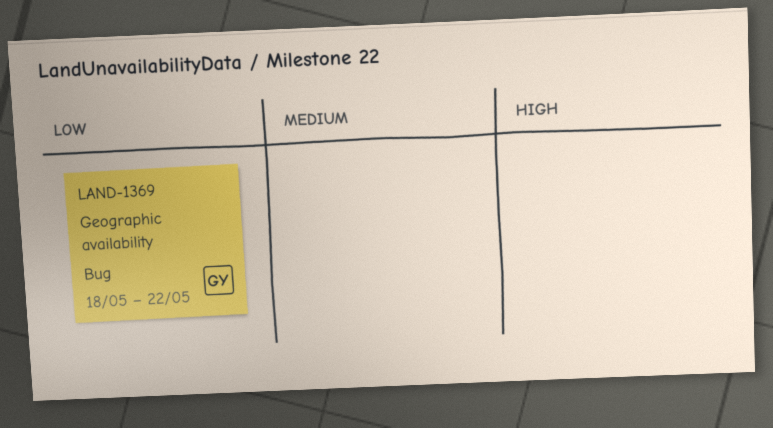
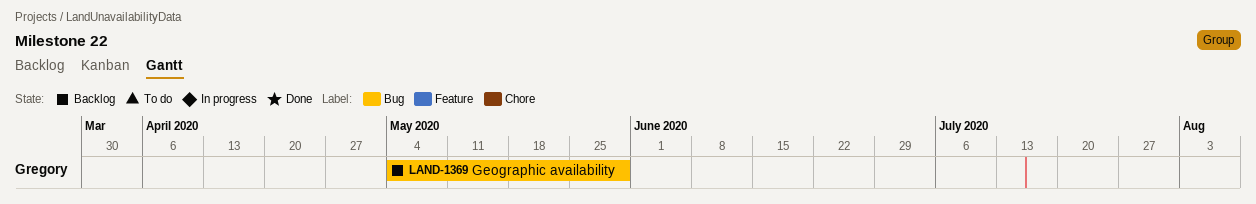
LAND-1369, start: May 18 -> May 4
LAND-1369, due: May 22 -> May 29

